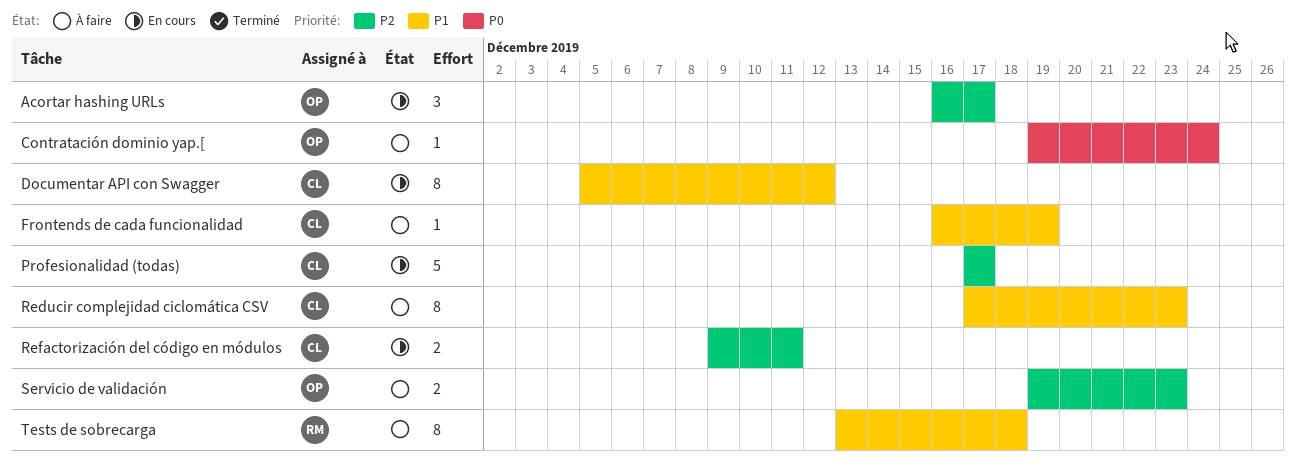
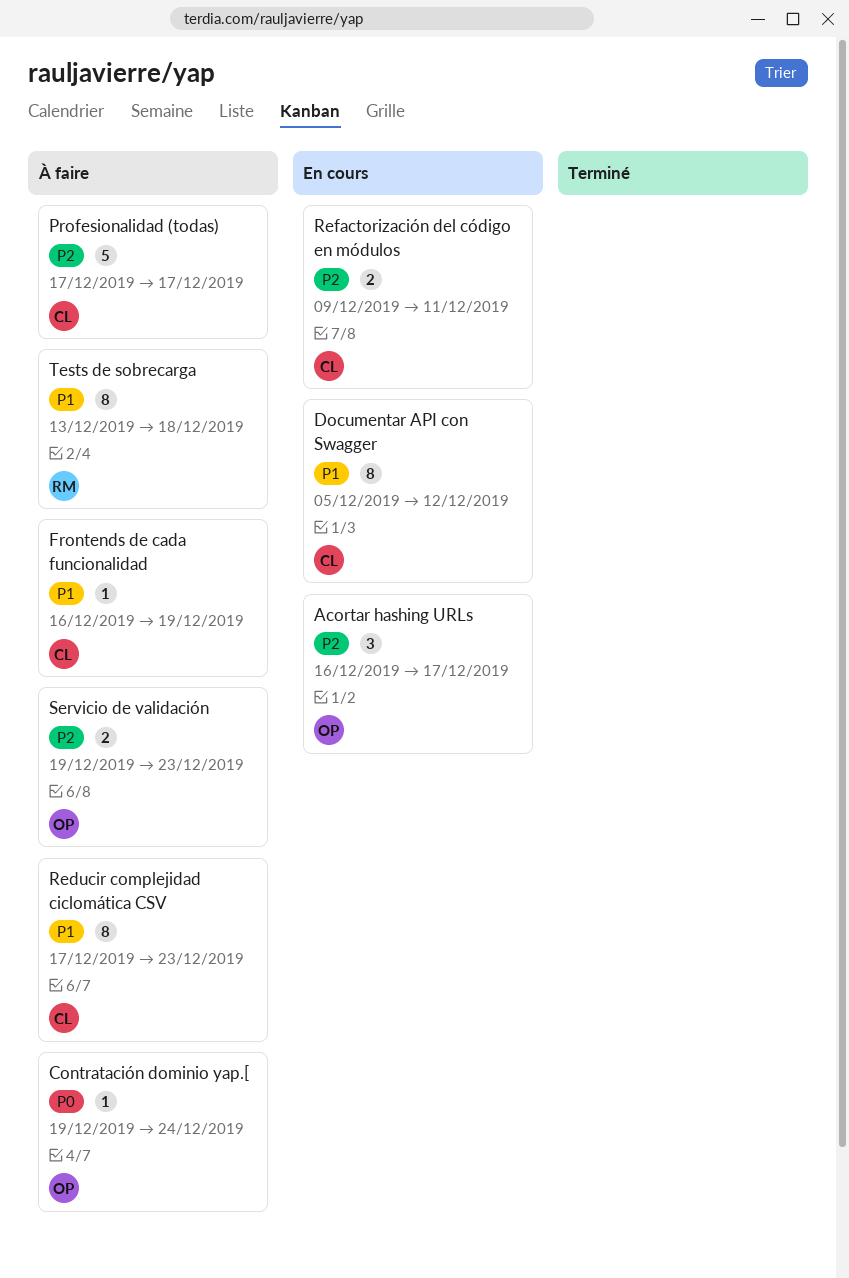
Profesionalidad (todas), status: En cours -> À faire

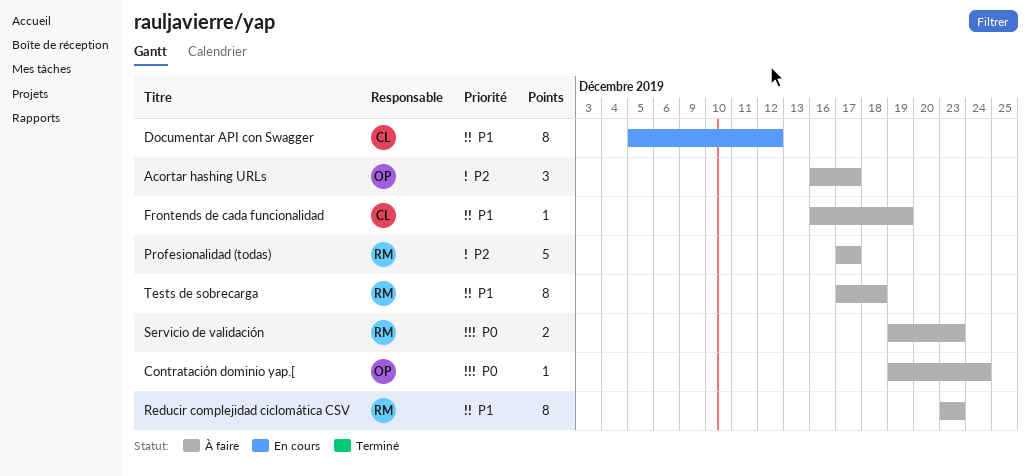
Acortar hashing URLs, status: En cours -> À faire
Profesionalidad (todas), owner: CL -> RM
Reducir complejidad ciclomática CSV, owner: CL -> RM
Reducir complejidad ciclomática CSV, start: Dec 17 -> Dec 23
Refactorización del código en módulos: present -> none
Servicio de validación, owner: OP -> RM
Servicio de validación, priority: P2 -> P0
Tests de sobrecarga, start: Dec 13 -> Dec 17

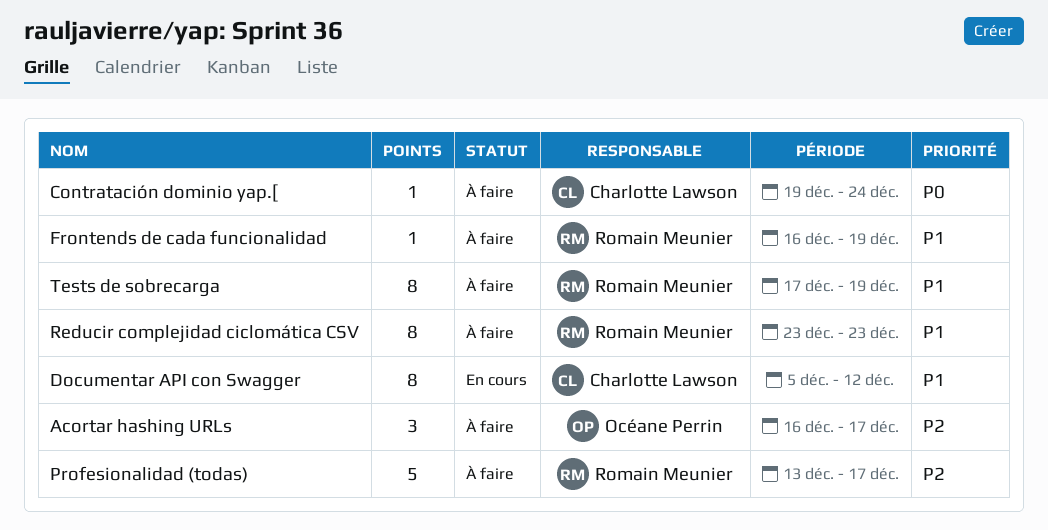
Contratación dominio yap.[, owner: Océane Perrin -> Charlotte Lawson
Frontends de cada funcionalidad, owner: Charlotte Lawson -> Romain Meunier
Profesionalidad (todas), start: Dec 17 -> Dec 13
Servicio de validación: present -> none
Tests de sobrecarga, due: Dec 18 -> Dec 19

